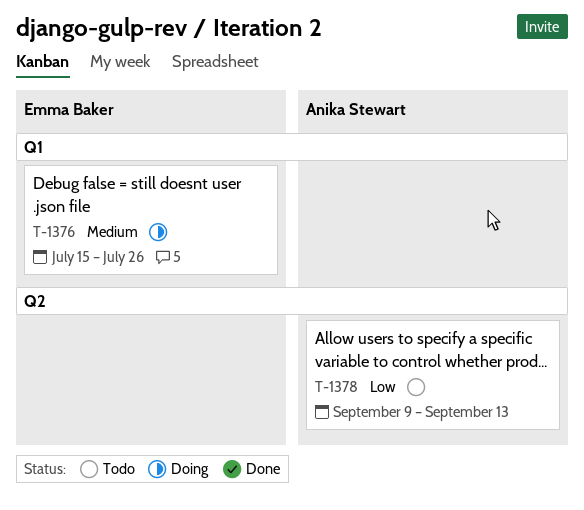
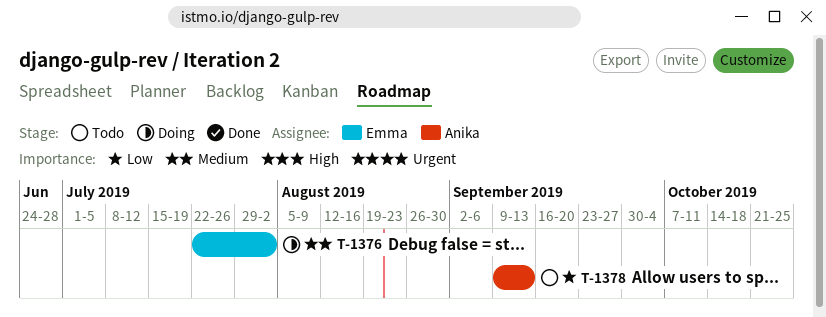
T-1376, start: Jul 15 -> Jul 22
T-1376, due: Jul 26 -> Aug 2

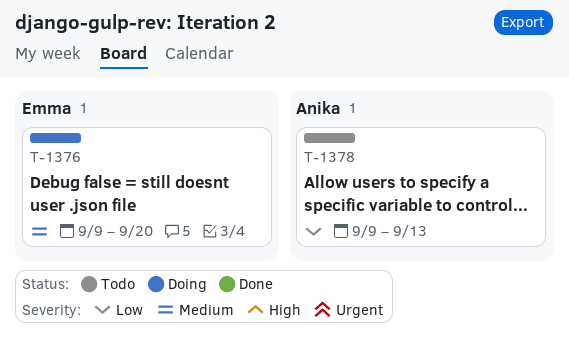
T-1376, start: Jul 22 -> Sep 9
T-1376, due: Aug 2 -> Sep 20

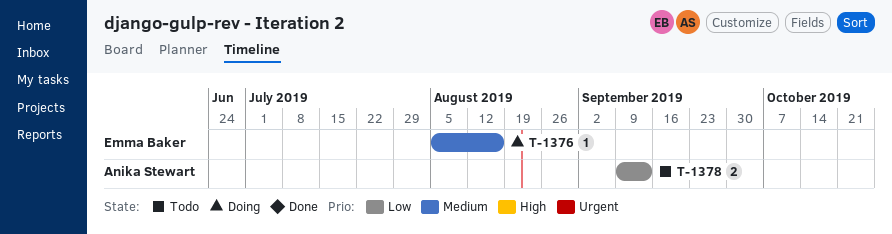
T-1376, start: Sep 9 -> Aug 5
T-1376, due: Sep 20 -> Aug 16

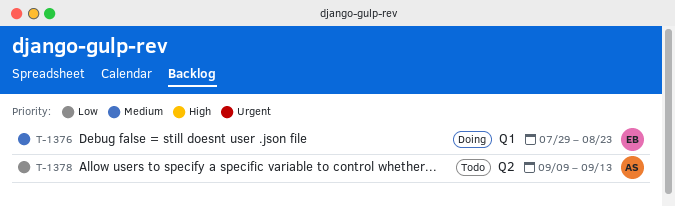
T-1376, start: Aug 5 -> Jul 29
T-1376, due: Aug 16 -> Aug 23

